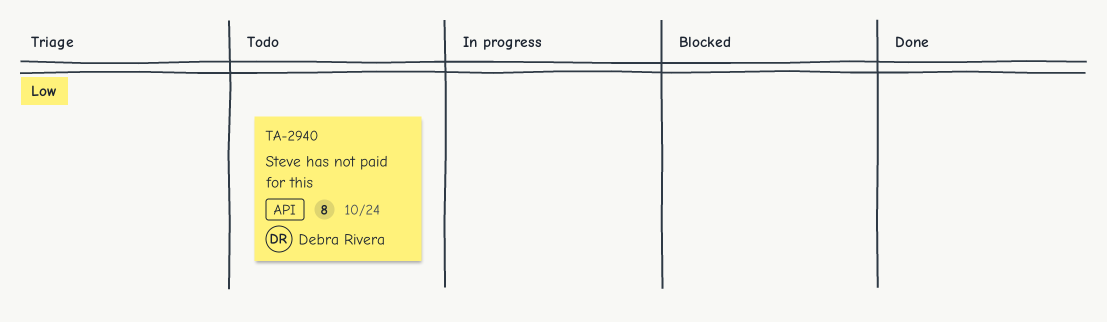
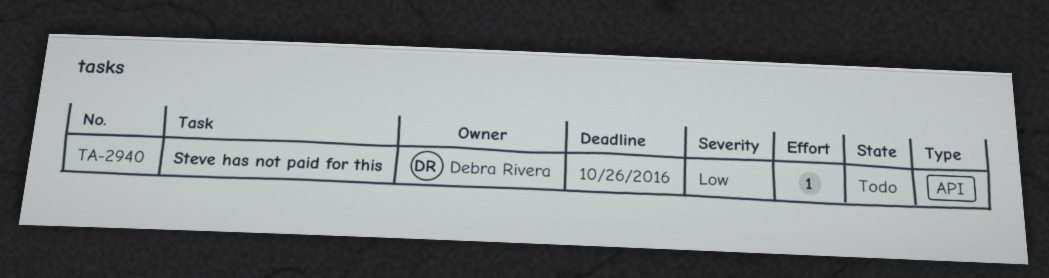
TA-2940, estimate: 8 -> 1
TA-2940, due: Oct 24 -> Oct 26

